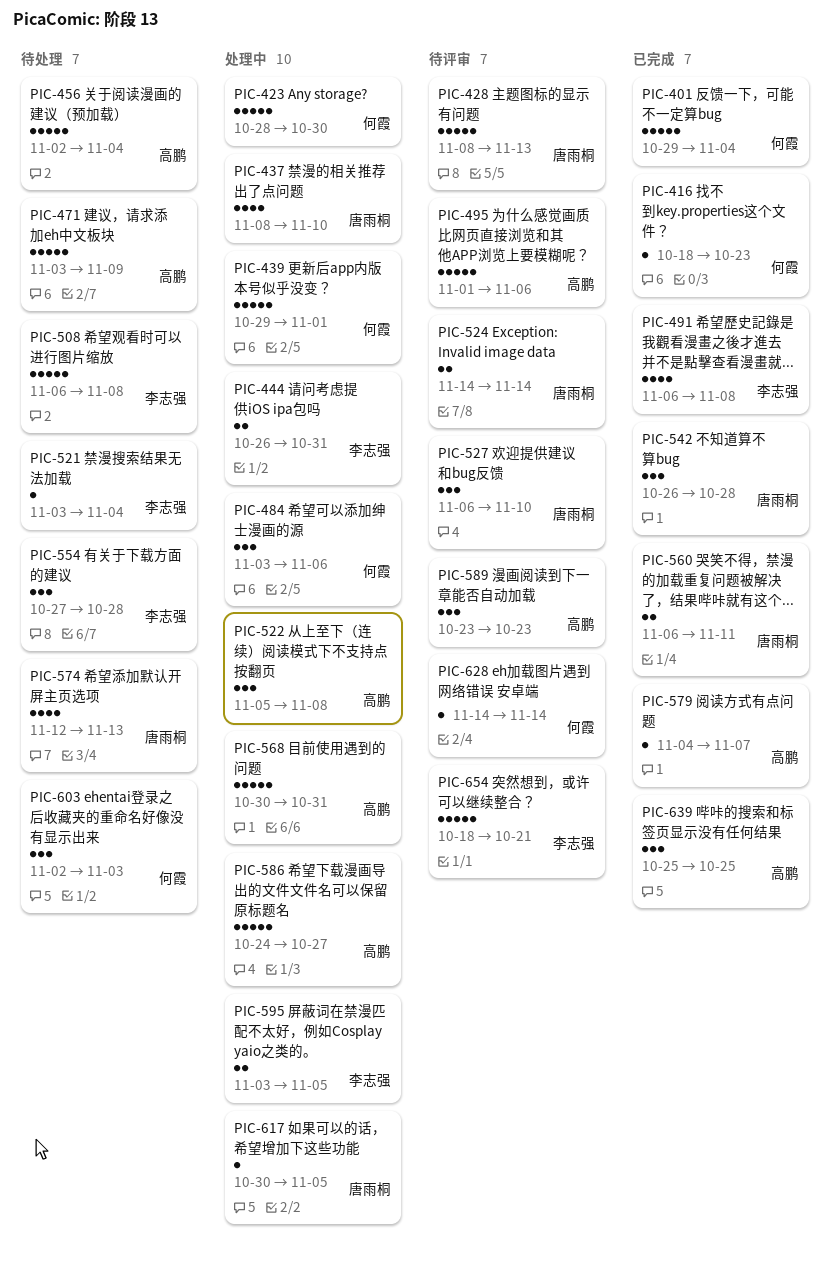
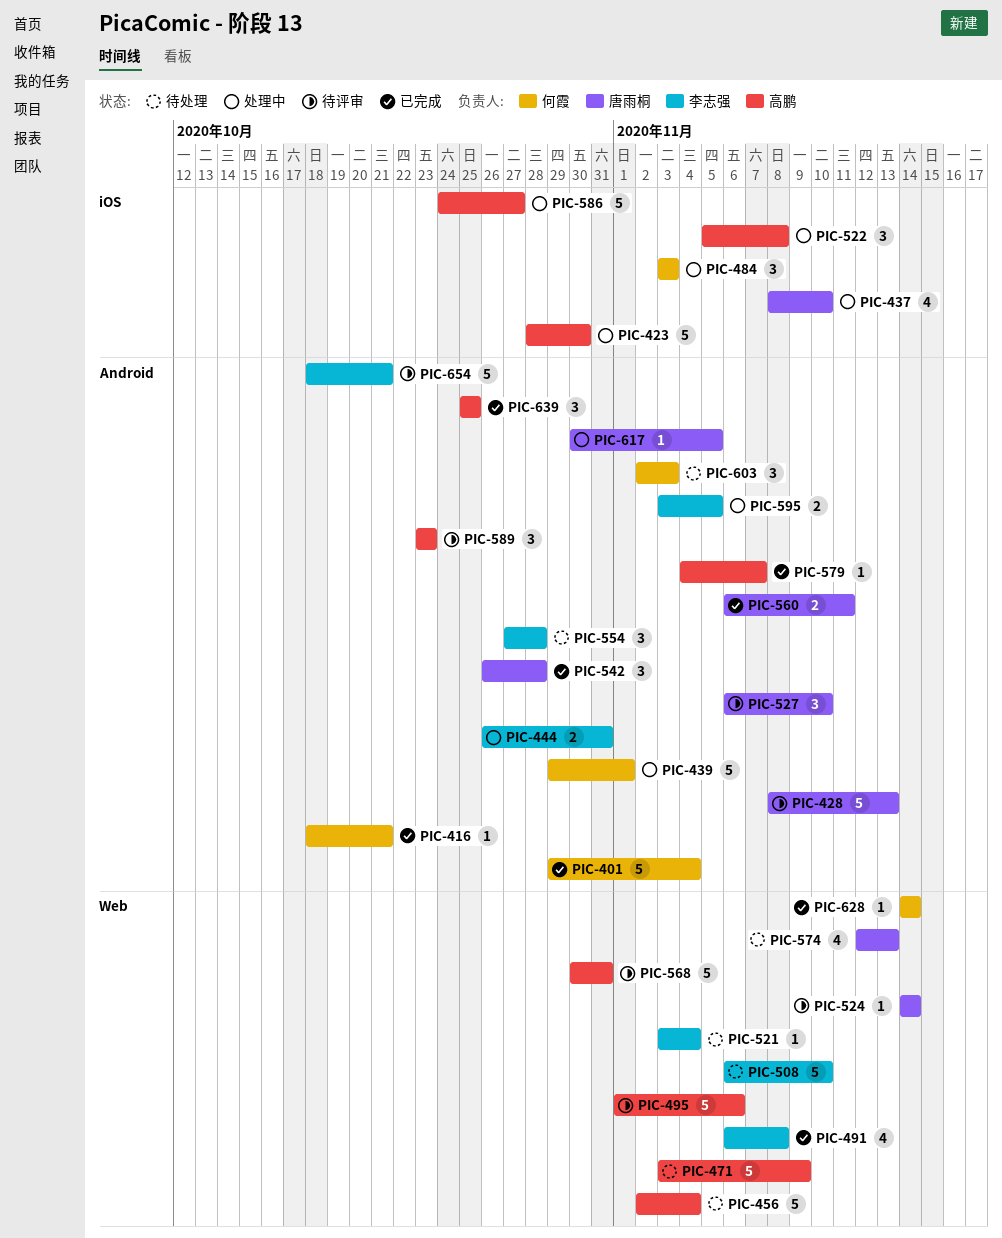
PIC-416, due: Oct 23 -> Oct 21
PIC-423, owner: 何霞 -> 高鹏
PIC-484, due: Nov 6 -> Nov 3
PIC-508, due: Nov 8 -> Nov 10
PIC-524, estimate: 2 -> 1
PIC-568, status: 处理中 -> 待评审
PIC-628, status: 待评审 -> 已完成

